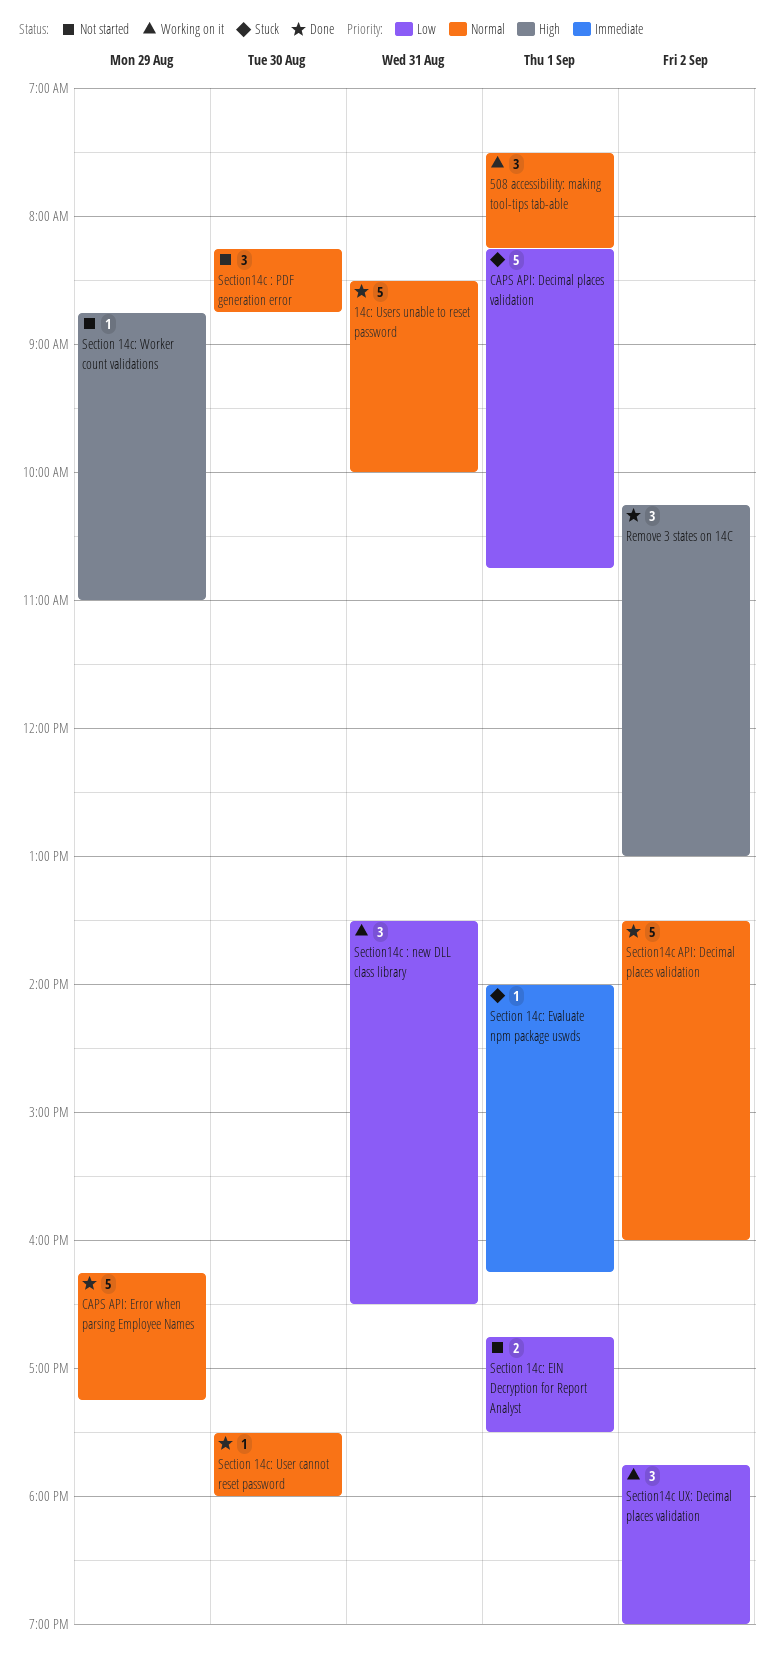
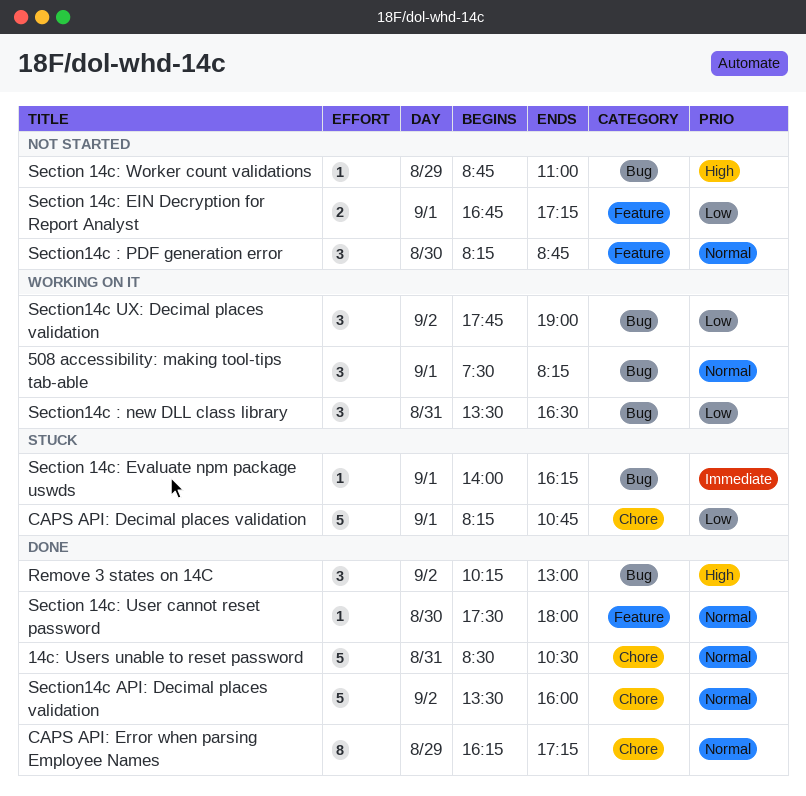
14c: Users unable to reset password, ends: 10:00 -> 10:30
CAPS API: Error when parsing Employee Names, estimate: 5 -> 8
Section 14c: EIN Decryption for Report Analyst, ends: 17:30 -> 17:15

